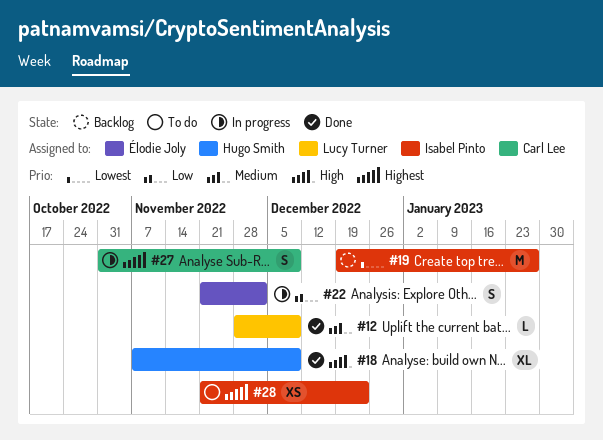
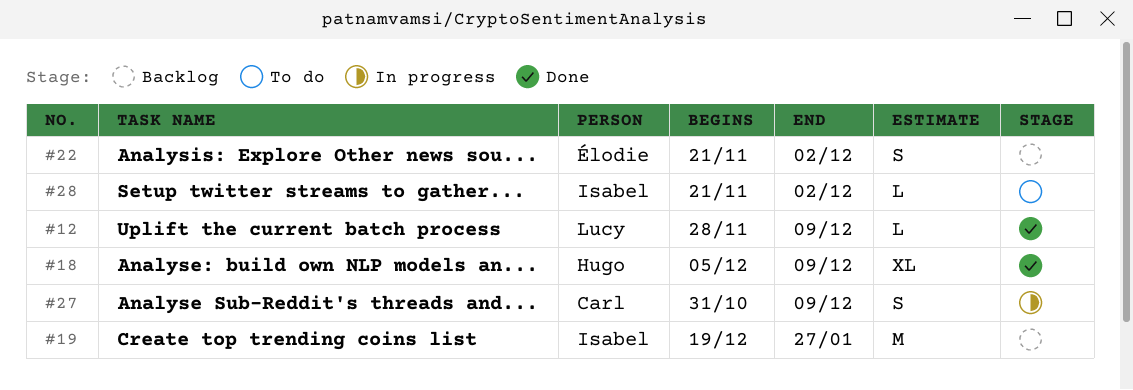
#18, start: Nov 7 -> Dec 5
#22, status: In progress -> Backlog
#28, estimate: XS -> L
#28, due: Dec 23 -> Dec 2

